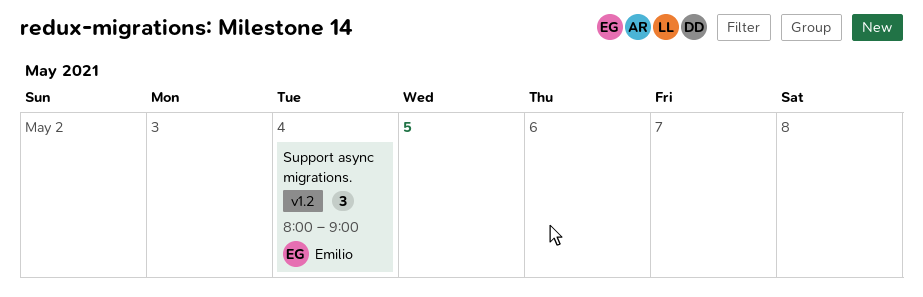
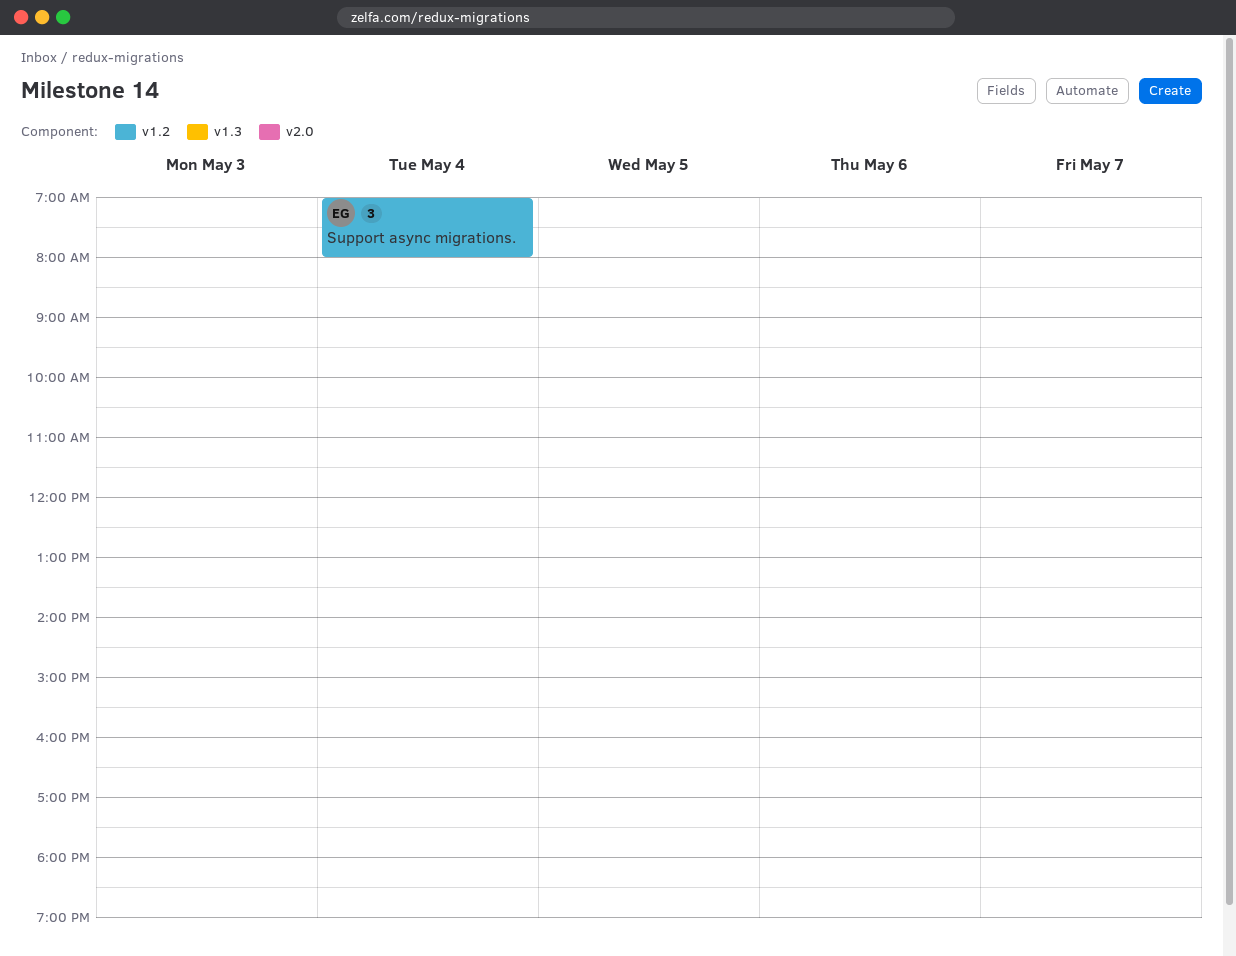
Support async migrations., begins: 08:00 -> 07:00
Support async migrations., ends: 09:00 -> 08:00

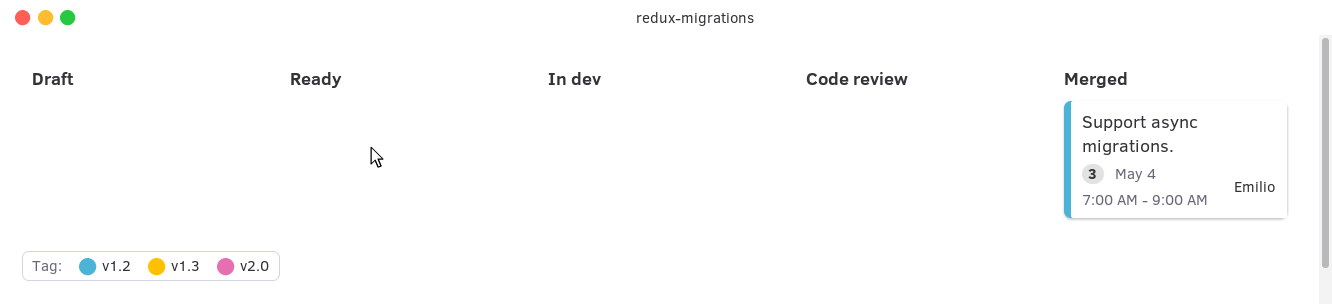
Support async migrations., ends: 08:00 -> 09:00

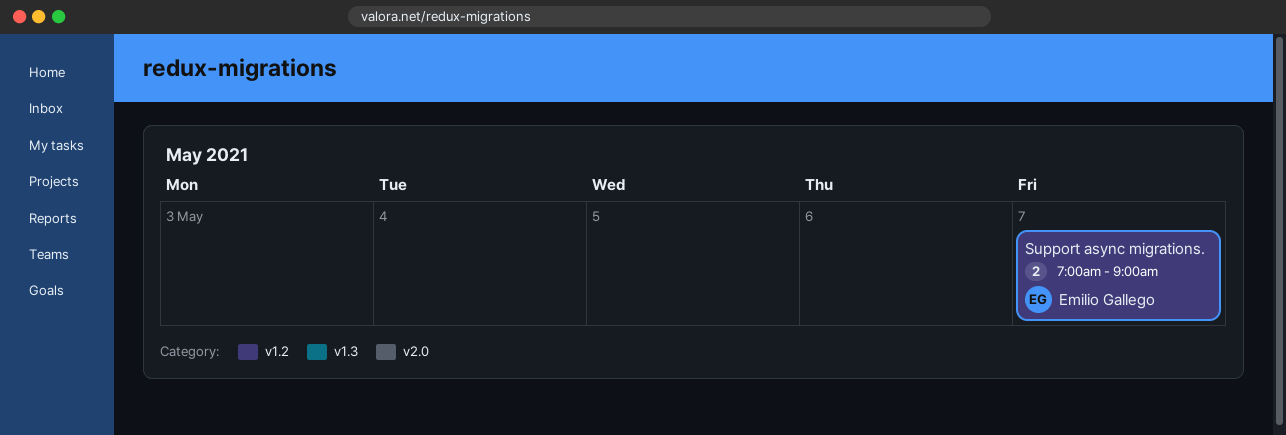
Support async migrations., estimate: 3 -> 2
Support async migrations., day: May 4 -> May 7

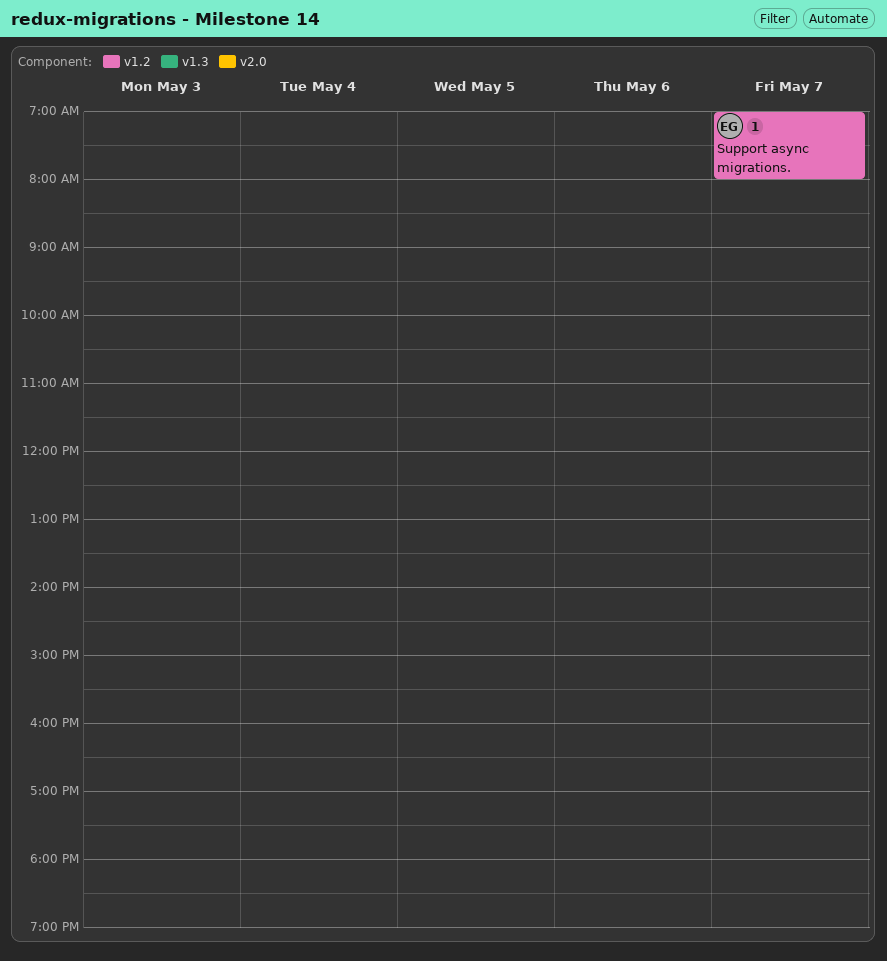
Support async migrations., estimate: 2 -> 1
Support async migrations., ends: 09:00 -> 08:00

